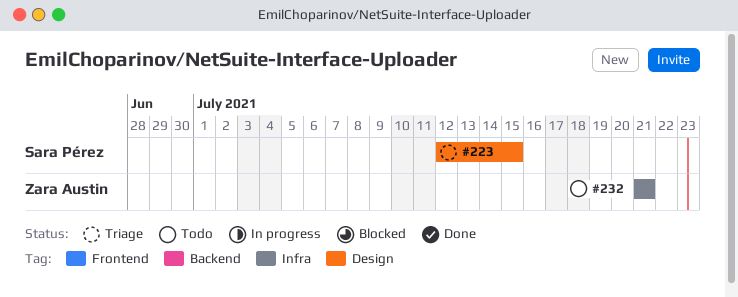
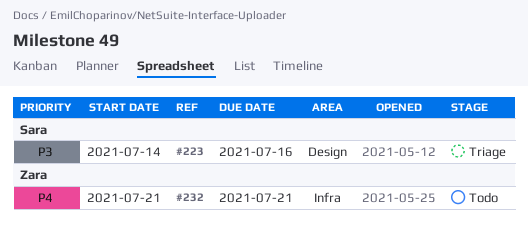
#223, start: Jul 12 -> Jul 14
#223, due: Jul 15 -> Jul 16

